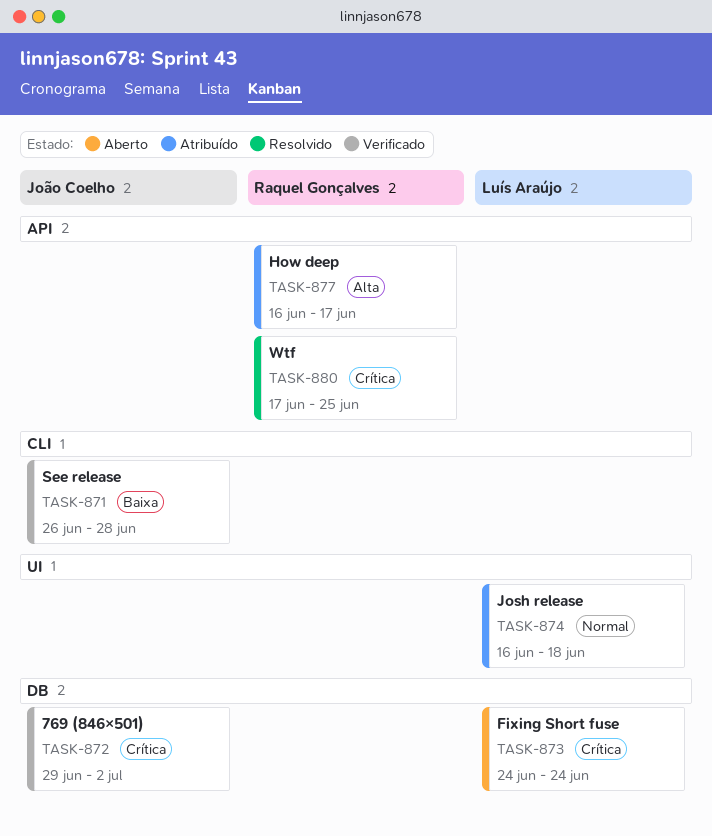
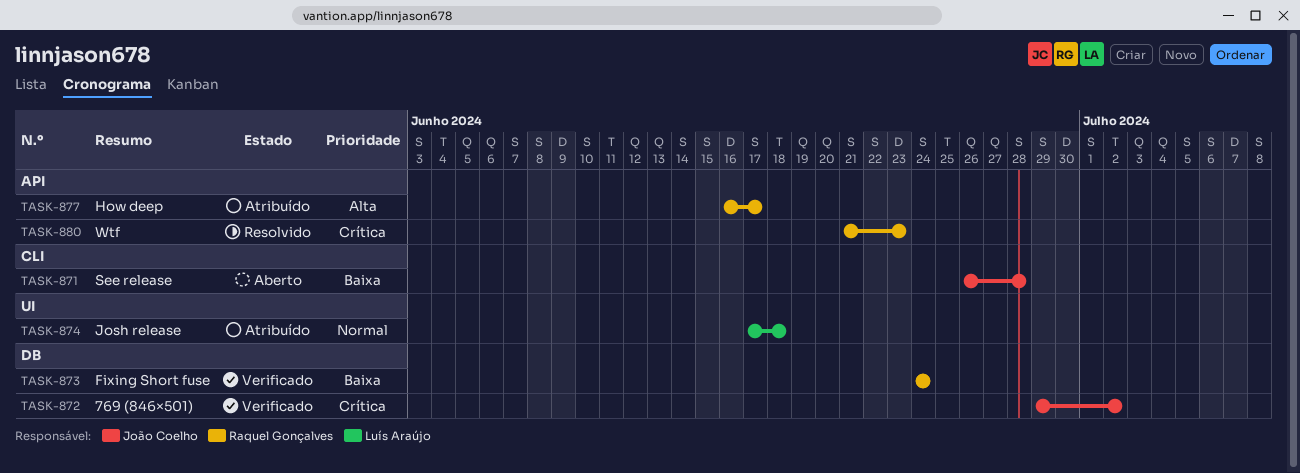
TASK-871, status: Verificado -> Aberto
TASK-873, status: Aberto -> Verificado
TASK-873, owner: Luís Araújo -> Raquel Gonçalves
TASK-873, priority: Crítica -> Baixa
TASK-874, start: Jun 16 -> Jun 17
TASK-880, start: Jun 17 -> Jun 21
TASK-880, due: Jun 25 -> Jun 23

